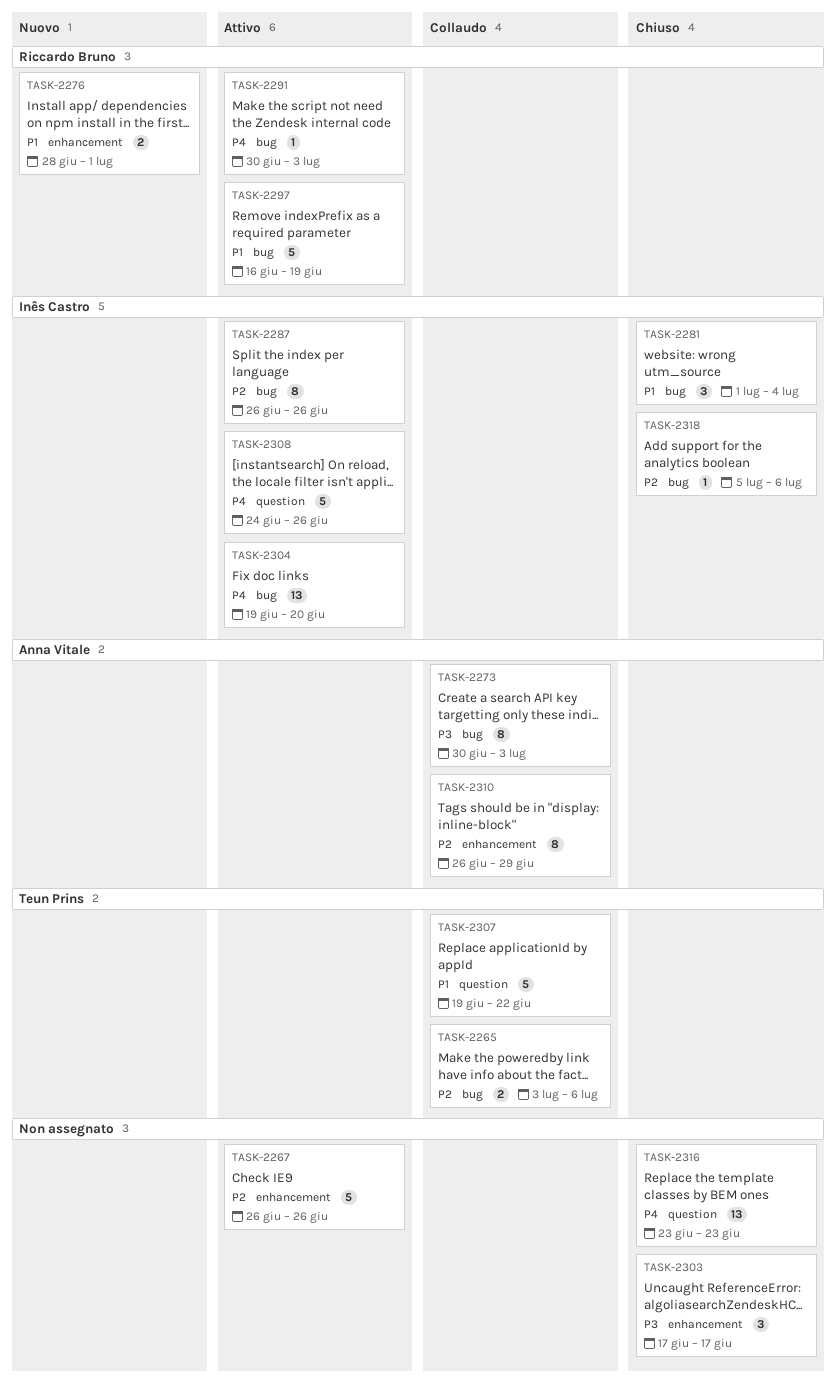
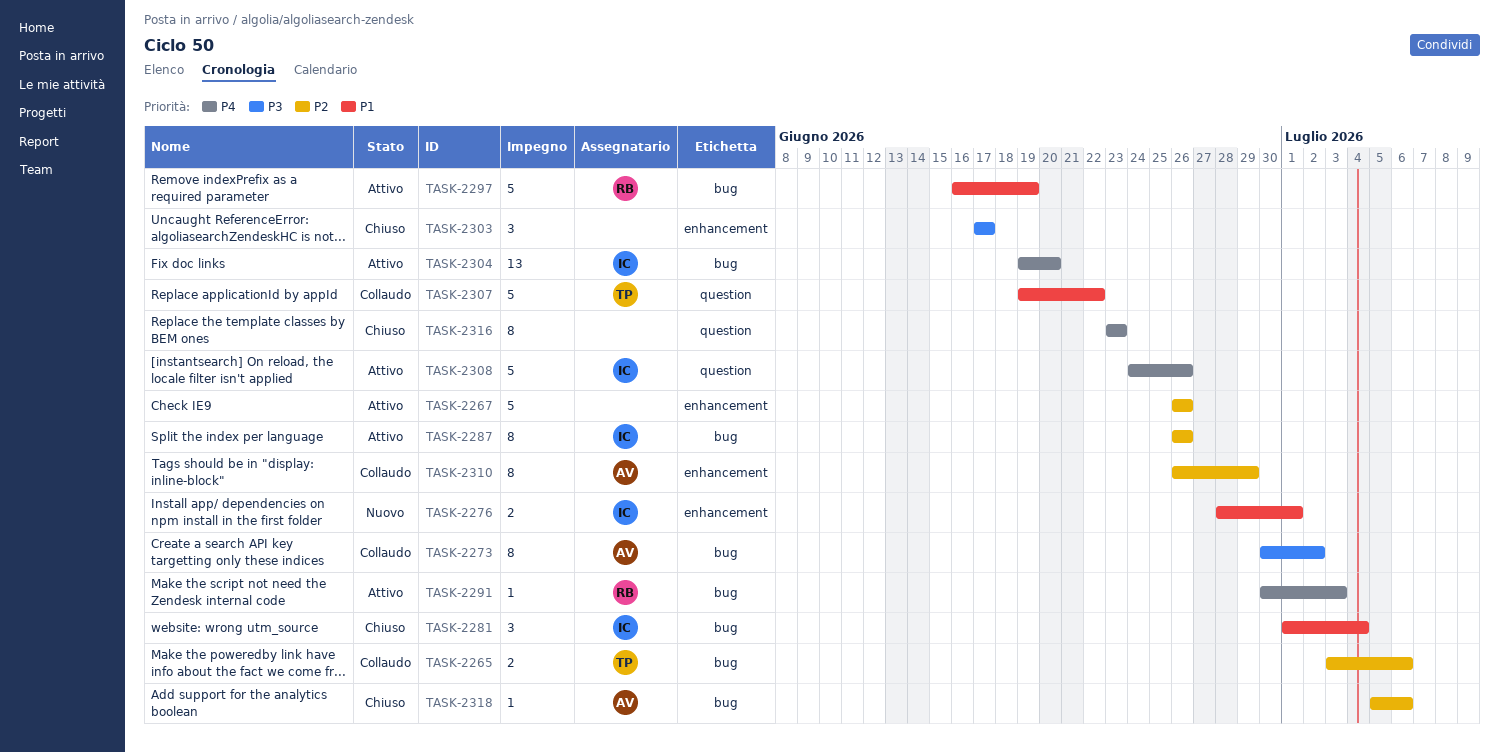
TASK-2273, due: Jul 3 -> Jul 2
TASK-2276, owner: Riccardo Bruno -> Inês Castro
TASK-2316, estimate: 13 -> 8
TASK-2318, owner: Inês Castro -> Anna Vitale

